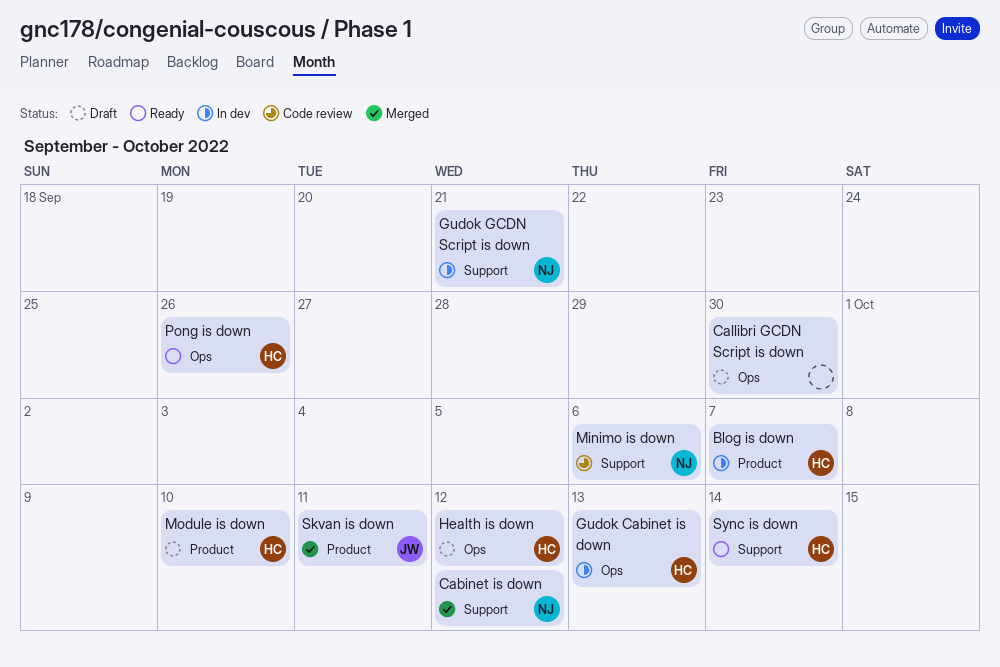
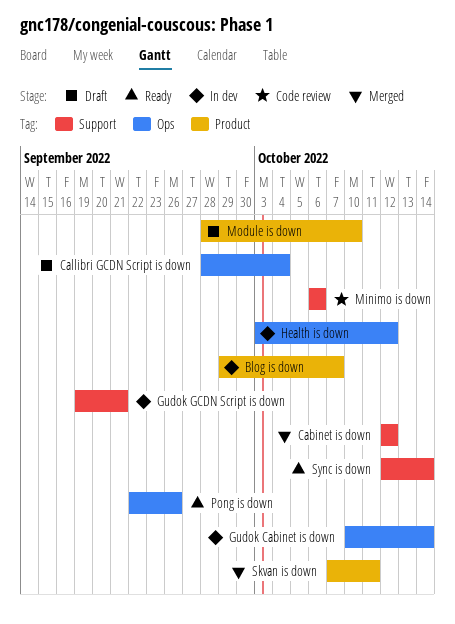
Callibri GCDN Script is down, due: Sep 30 -> Oct 4
Gudok Cabinet is down, due: Oct 13 -> Oct 14
Health is down, status: Draft -> In dev

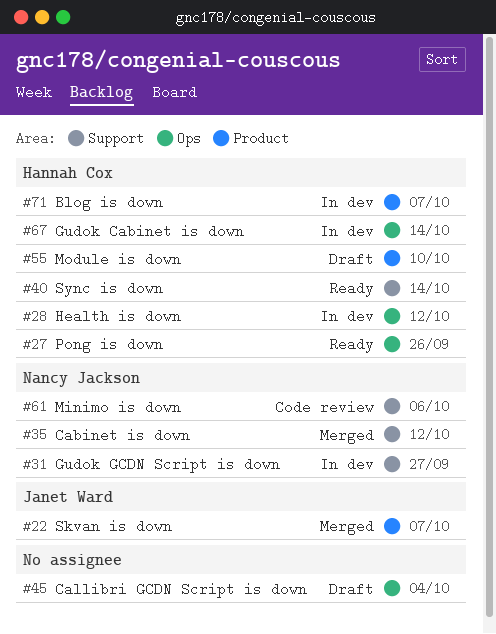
Gudok GCDN Script is down, due: Sep 21 -> Sep 27
Skvan is down, due: Oct 11 -> Oct 7

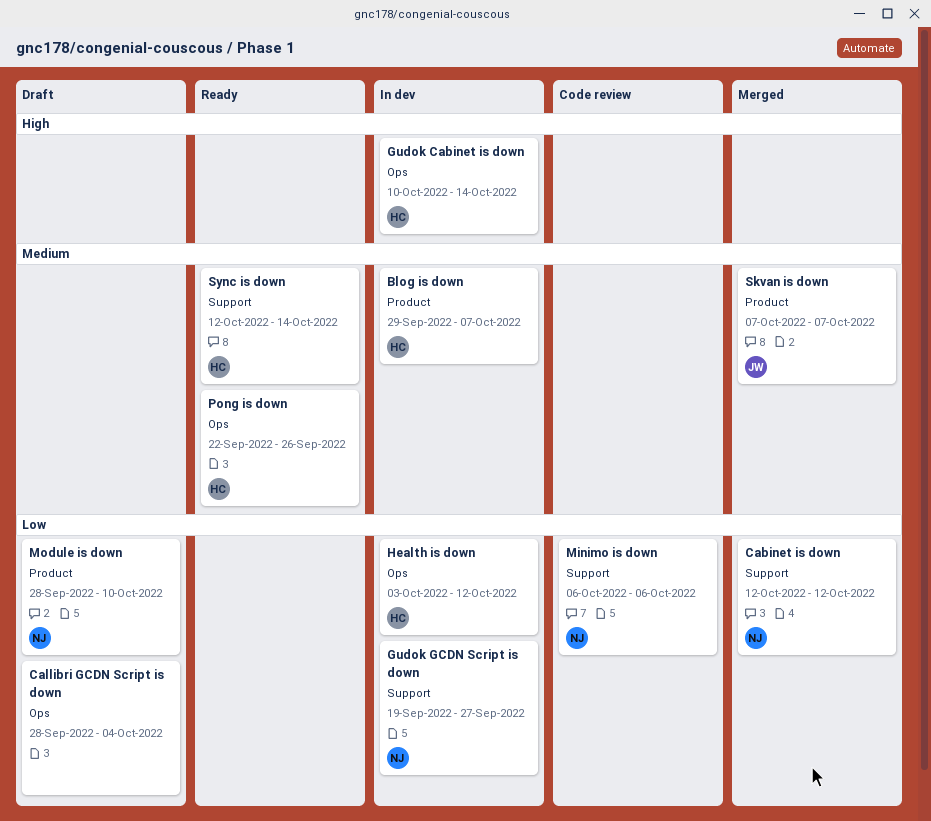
Module is down, owner: Hannah Cox -> Nancy Jackson

